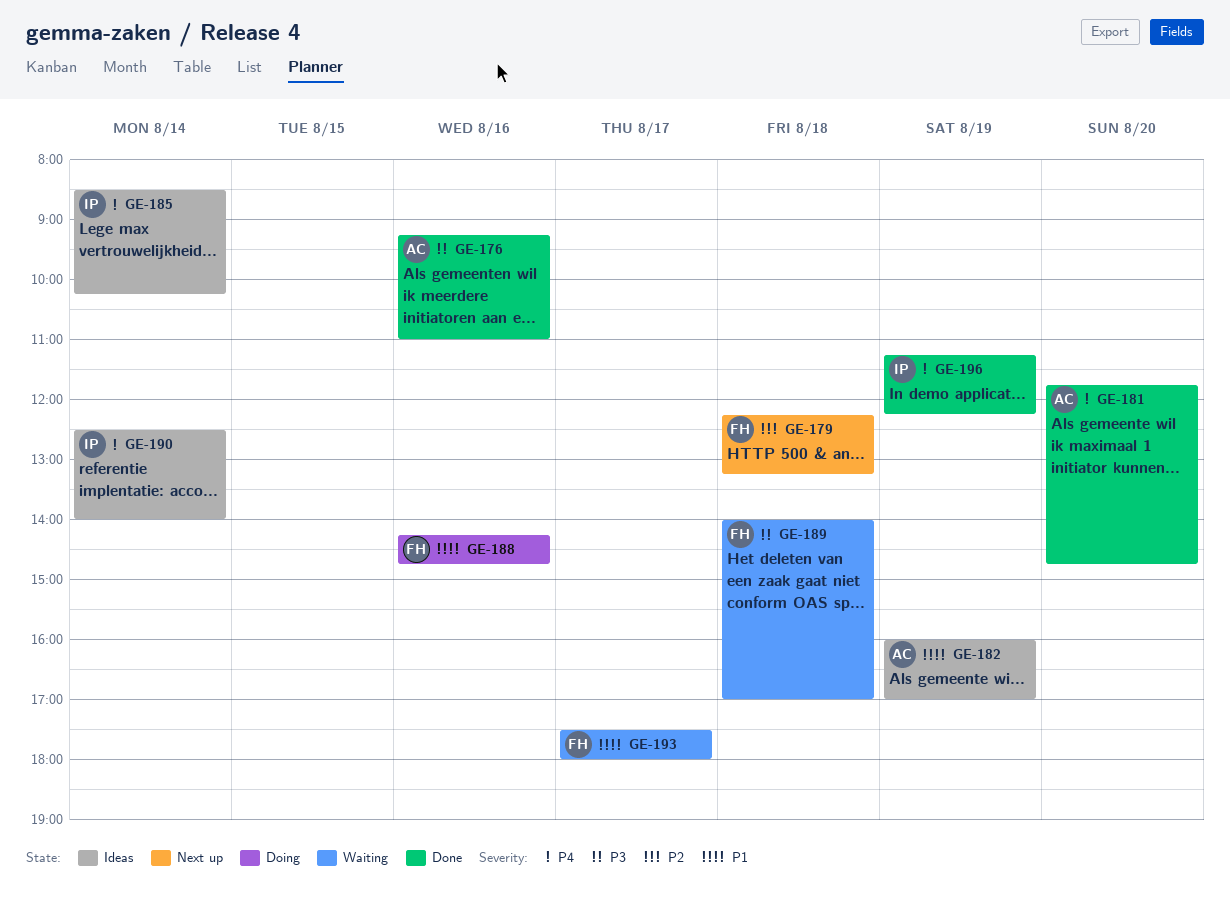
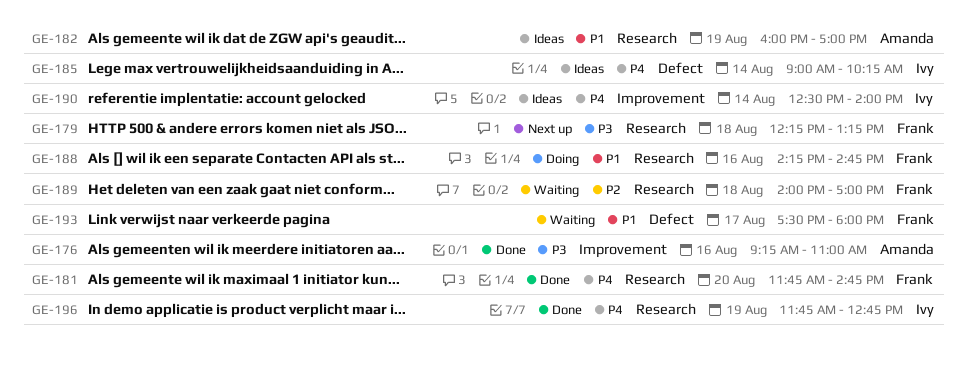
GE-179, priority: P2 -> P3
GE-181, owner: Amanda -> Frank
GE-185, begins: 08:30 -> 09:00
GE-189, priority: P3 -> P2
GE-196, begins: 11:15 -> 11:45
GE-196, ends: 12:15 -> 12:45

